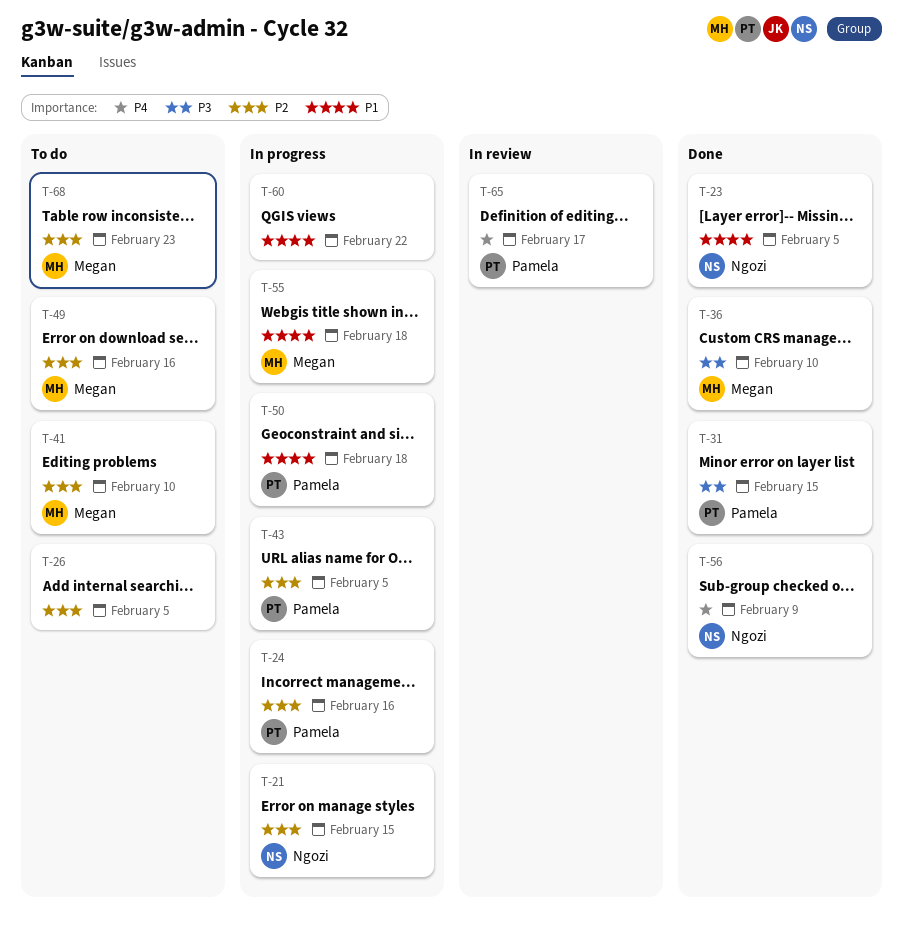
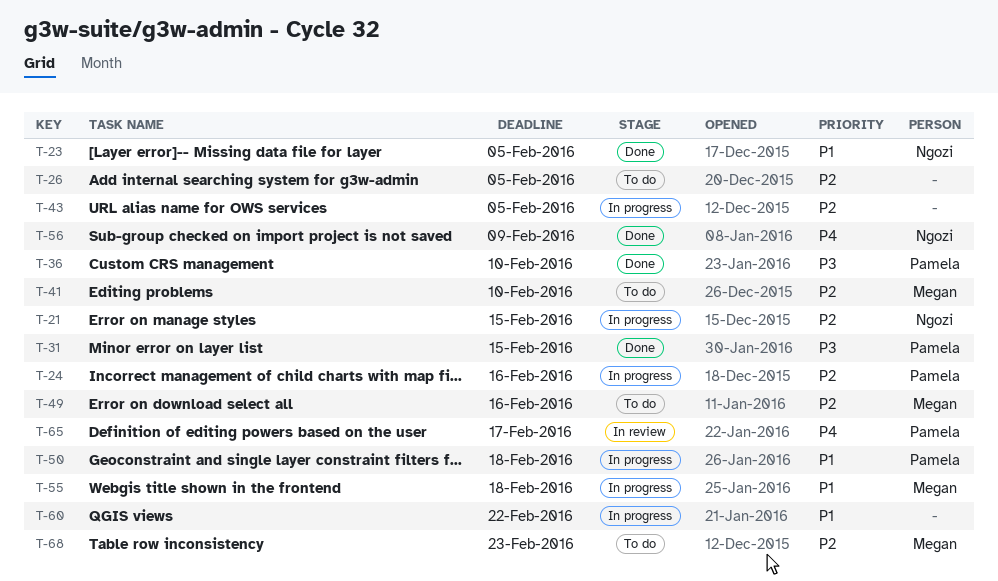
T-36, owner: Megan -> Pamela
T-43, owner: Pamela -> none

